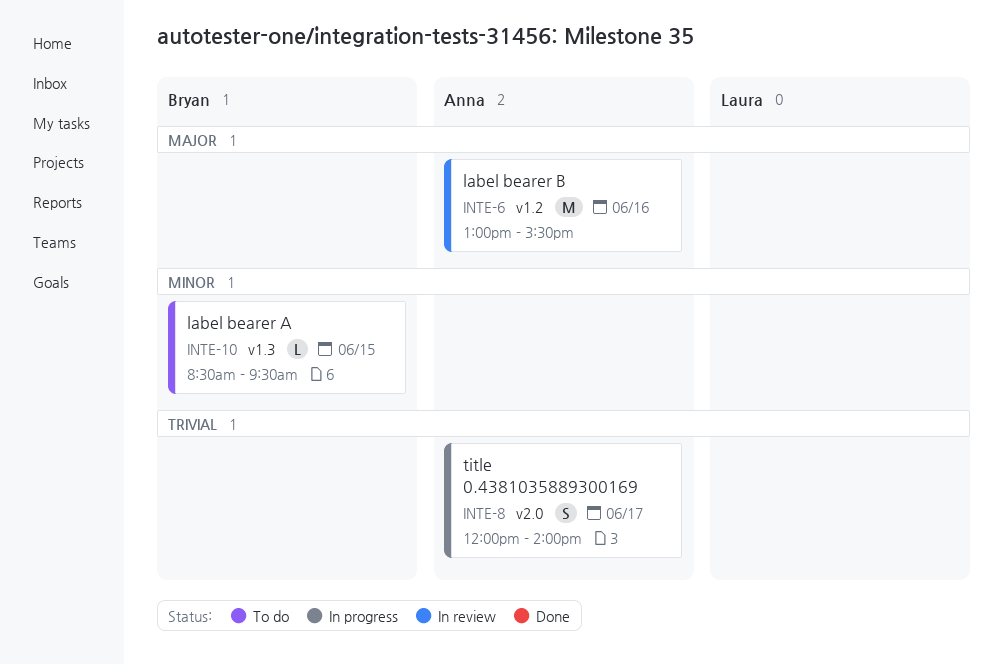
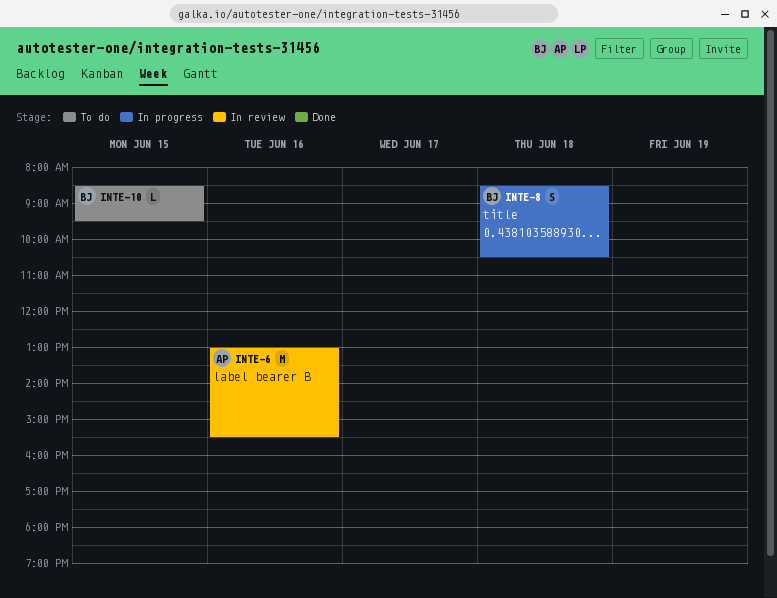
INTE-8, owner: Anna -> Bryan
INTE-8, day: Jun 17 -> Jun 18
INTE-8, begins: 12:00 -> 08:30
INTE-8, ends: 14:00 -> 10:30

